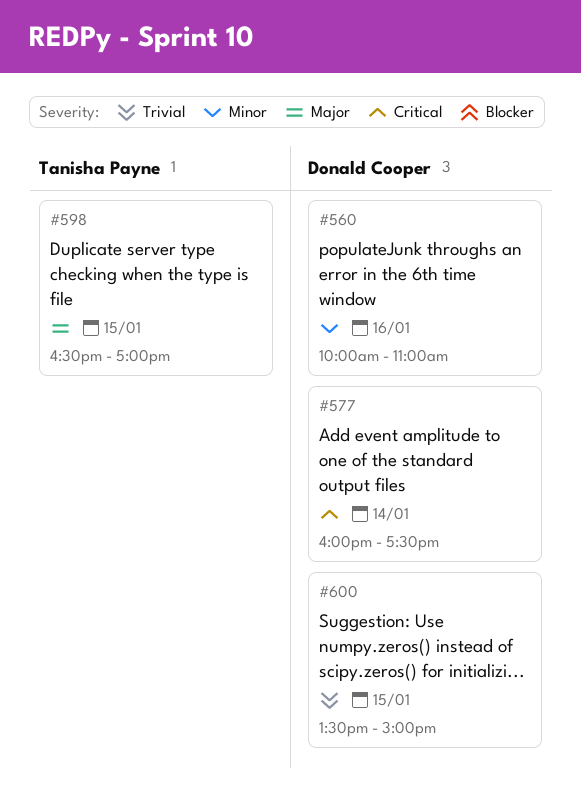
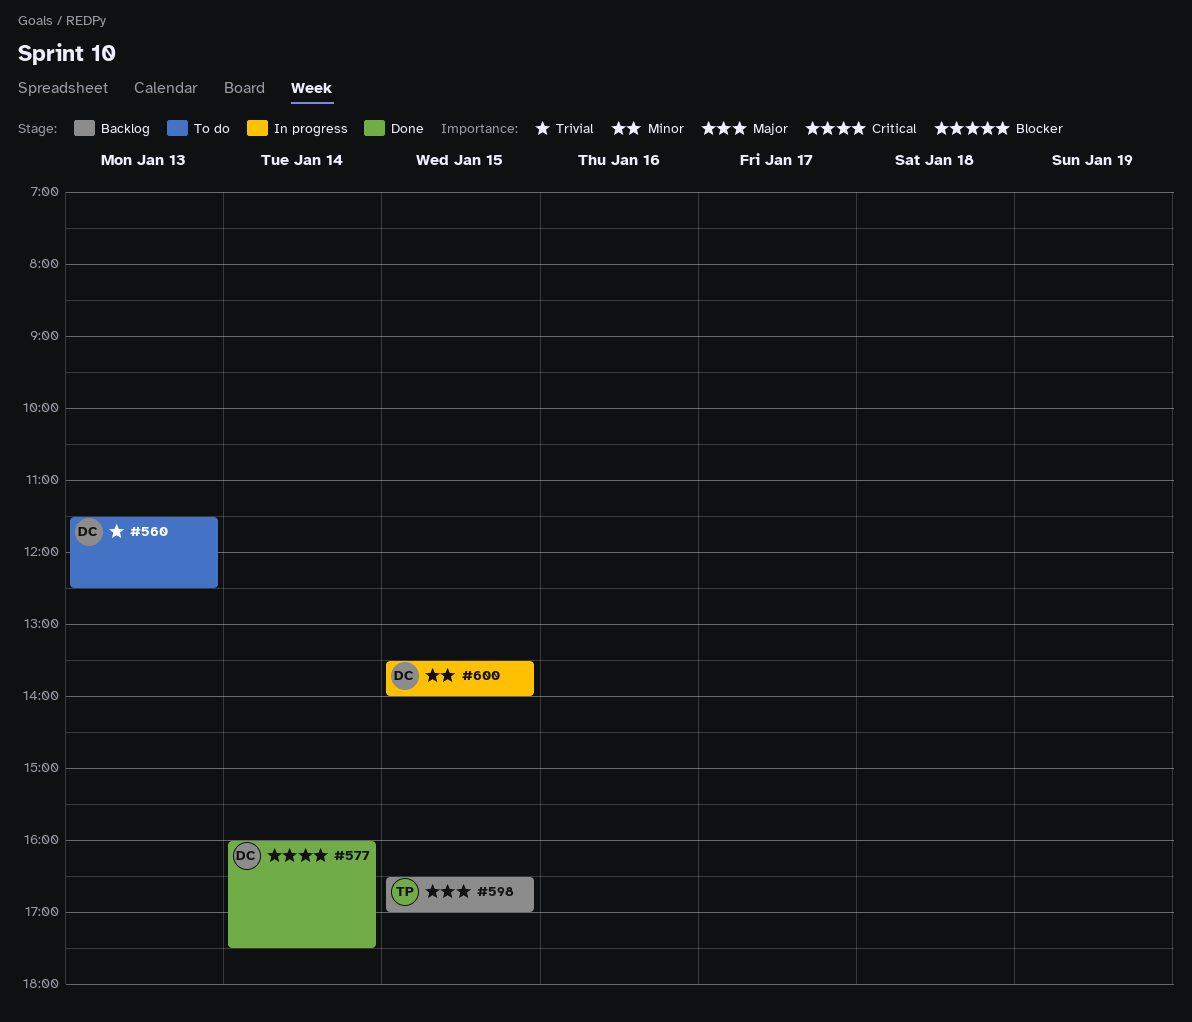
#560, priority: Minor -> Trivial
#560, day: Jan 16 -> Jan 13
#560, begins: 10:00 -> 11:30
#560, ends: 11:00 -> 12:30
#600, priority: Trivial -> Minor
#600, ends: 15:00 -> 14:00

